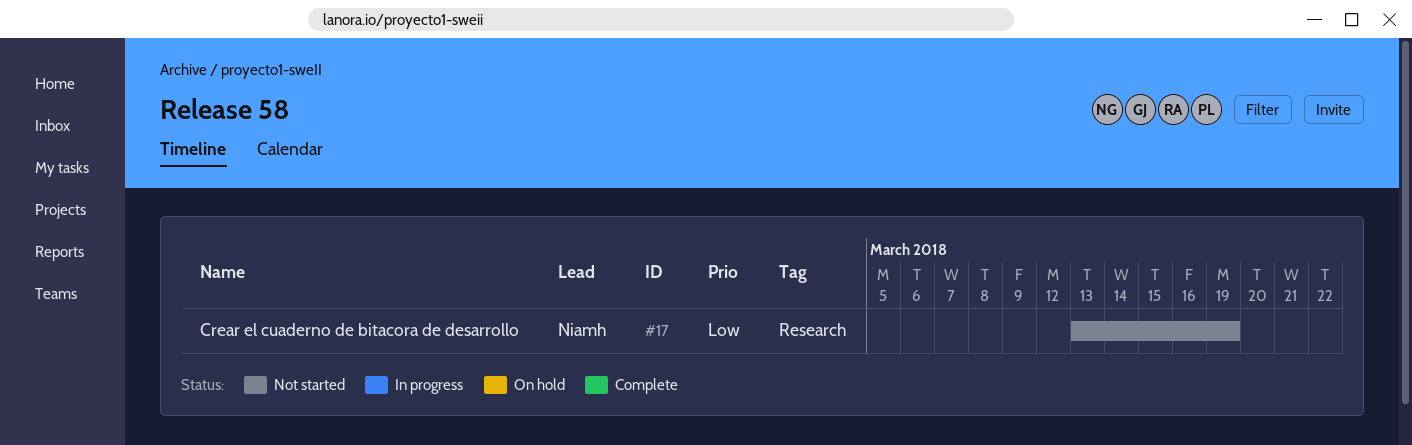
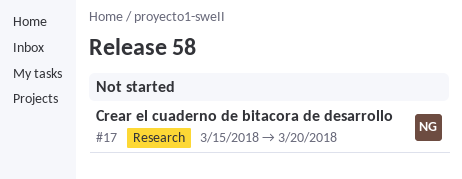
#17, start: Mar 13 -> Mar 15
#17, due: Mar 19 -> Mar 20

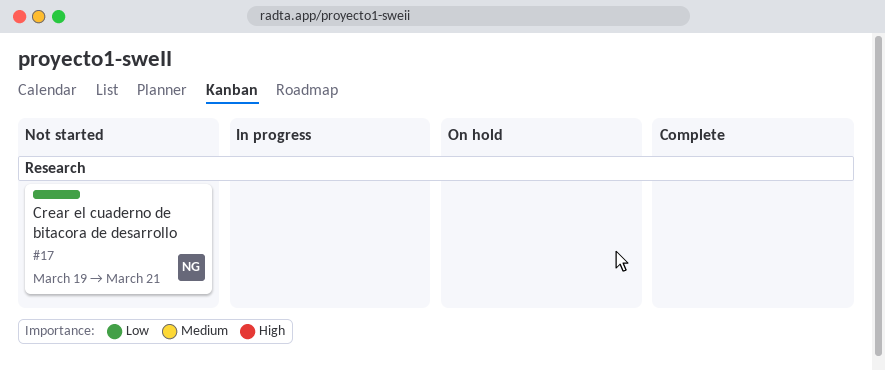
#17, start: Mar 15 -> Mar 19
#17, due: Mar 20 -> Mar 21

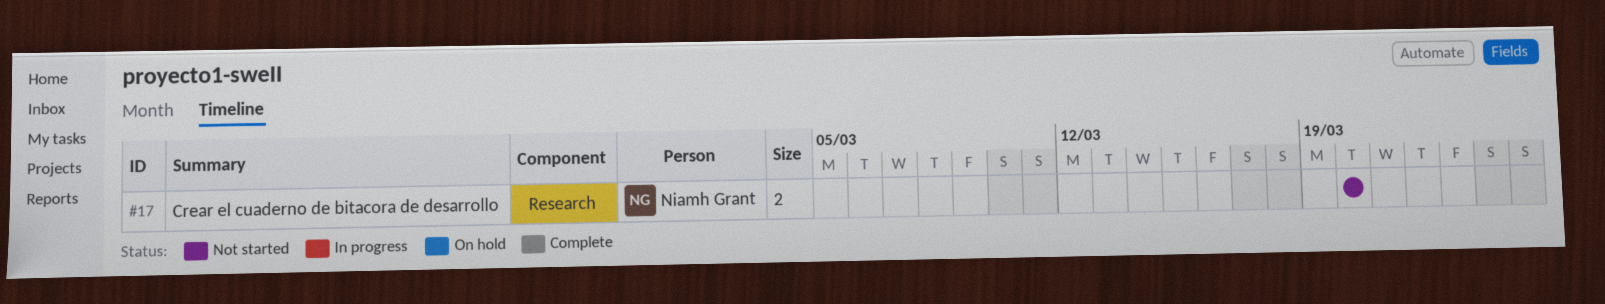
#17, start: Mar 19 -> Mar 20
#17, due: Mar 21 -> Mar 20

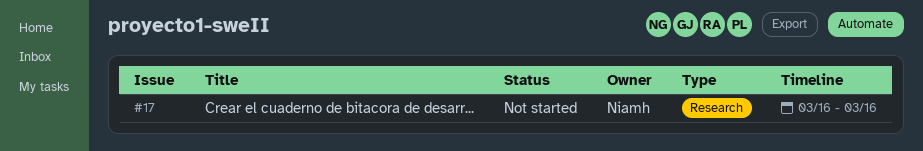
#17, start: Mar 20 -> Mar 16
#17, due: Mar 20 -> Mar 16

